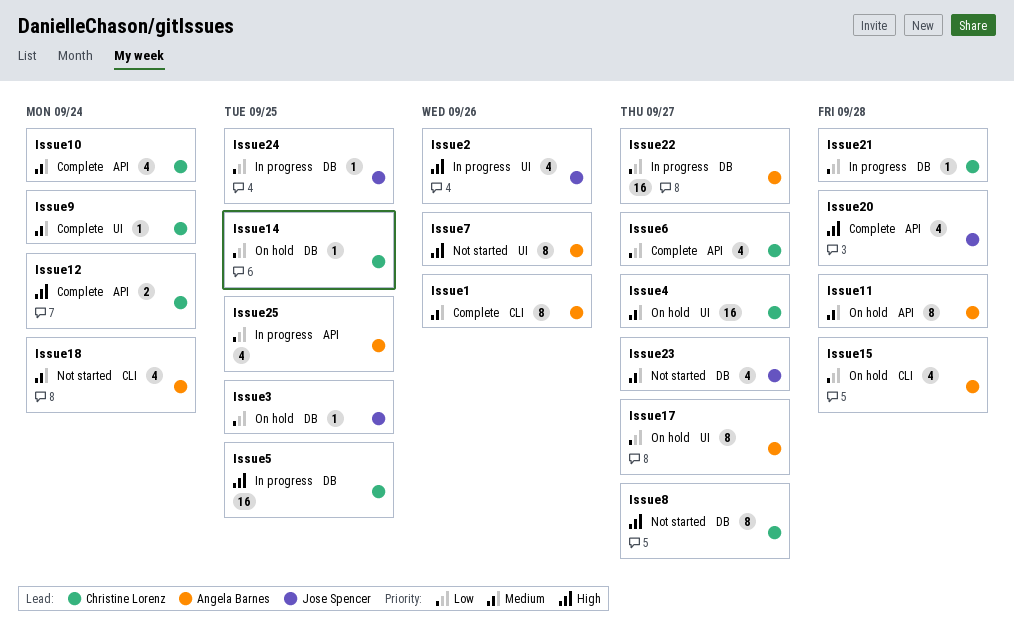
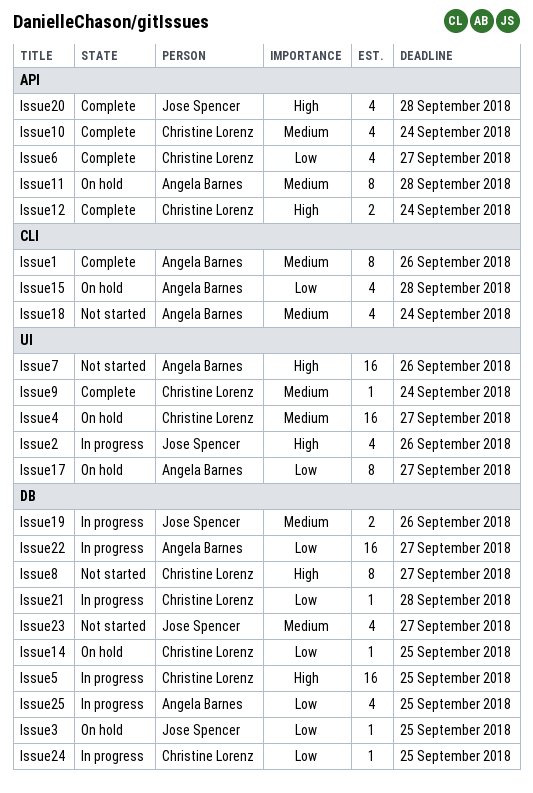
Issue19: none -> present
Issue24, owner: Jose Spencer -> Christine Lorenz
Issue25, label: API -> DB
Issue7, estimate: 8 -> 16

